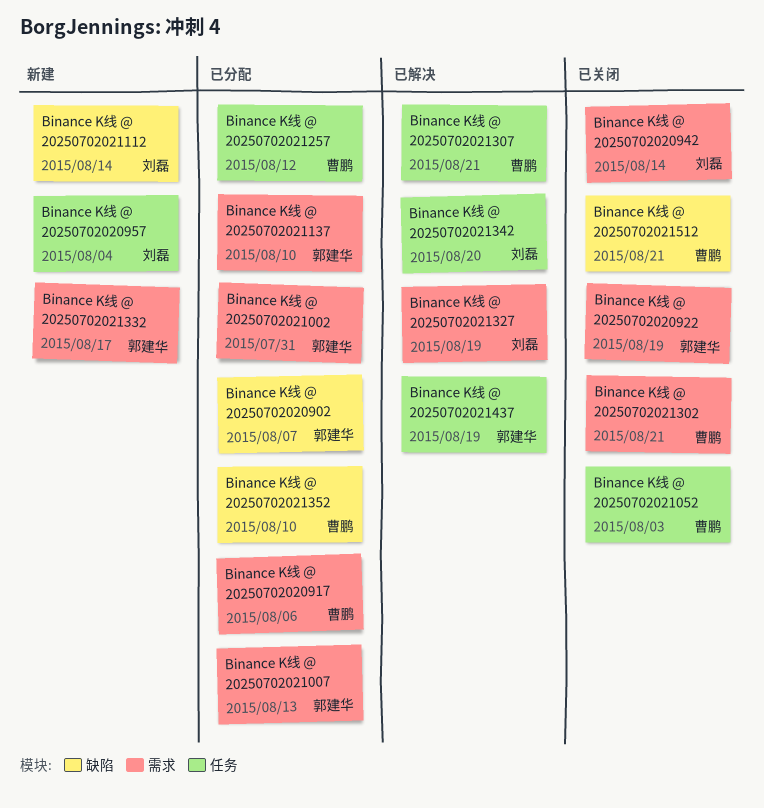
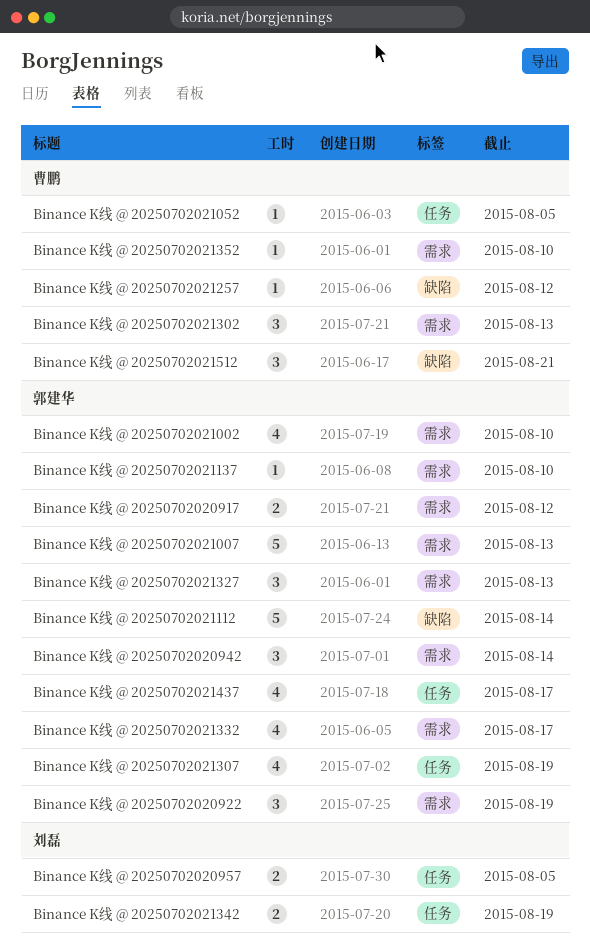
Binance K线 @ 20250702020902: present -> none
Binance K线 @ 20250702020917, owner: 曹鹏 -> 郭建华
Binance K线 @ 20250702020917, due: Aug 6 -> Aug 12
Binance K线 @ 20250702020942, owner: 刘磊 -> 郭建华
Binance K线 @ 20250702020957, due: Aug 4 -> Aug 5
Binance K线 @ 20250702021002, due: Jul 31 -> Aug 10
Binance K线 @ 20250702021052, due: Aug 3 -> Aug 5
Binance K线 @ 20250702021112, owner: 刘磊 -> 郭建华
Binance K线 @ 20250702021257, label: 任务 -> 缺陷
Binance K线 @ 20250702021302, due: Aug 21 -> Aug 13
Binance K线 @ 20250702021307, owner: 曹鹏 -> 郭建华
Binance K线 @ 20250702021307, due: Aug 21 -> Aug 19
Binance K线 @ 20250702021327, owner: 刘磊 -> 郭建华
Binance K线 @ 20250702021327, due: Aug 19 -> Aug 13
Binance K线 @ 20250702021342, due: Aug 20 -> Aug 19
Binance K线 @ 20250702021352, label: 缺陷 -> 需求
Binance K线 @ 20250702021437, due: Aug 19 -> Aug 17

